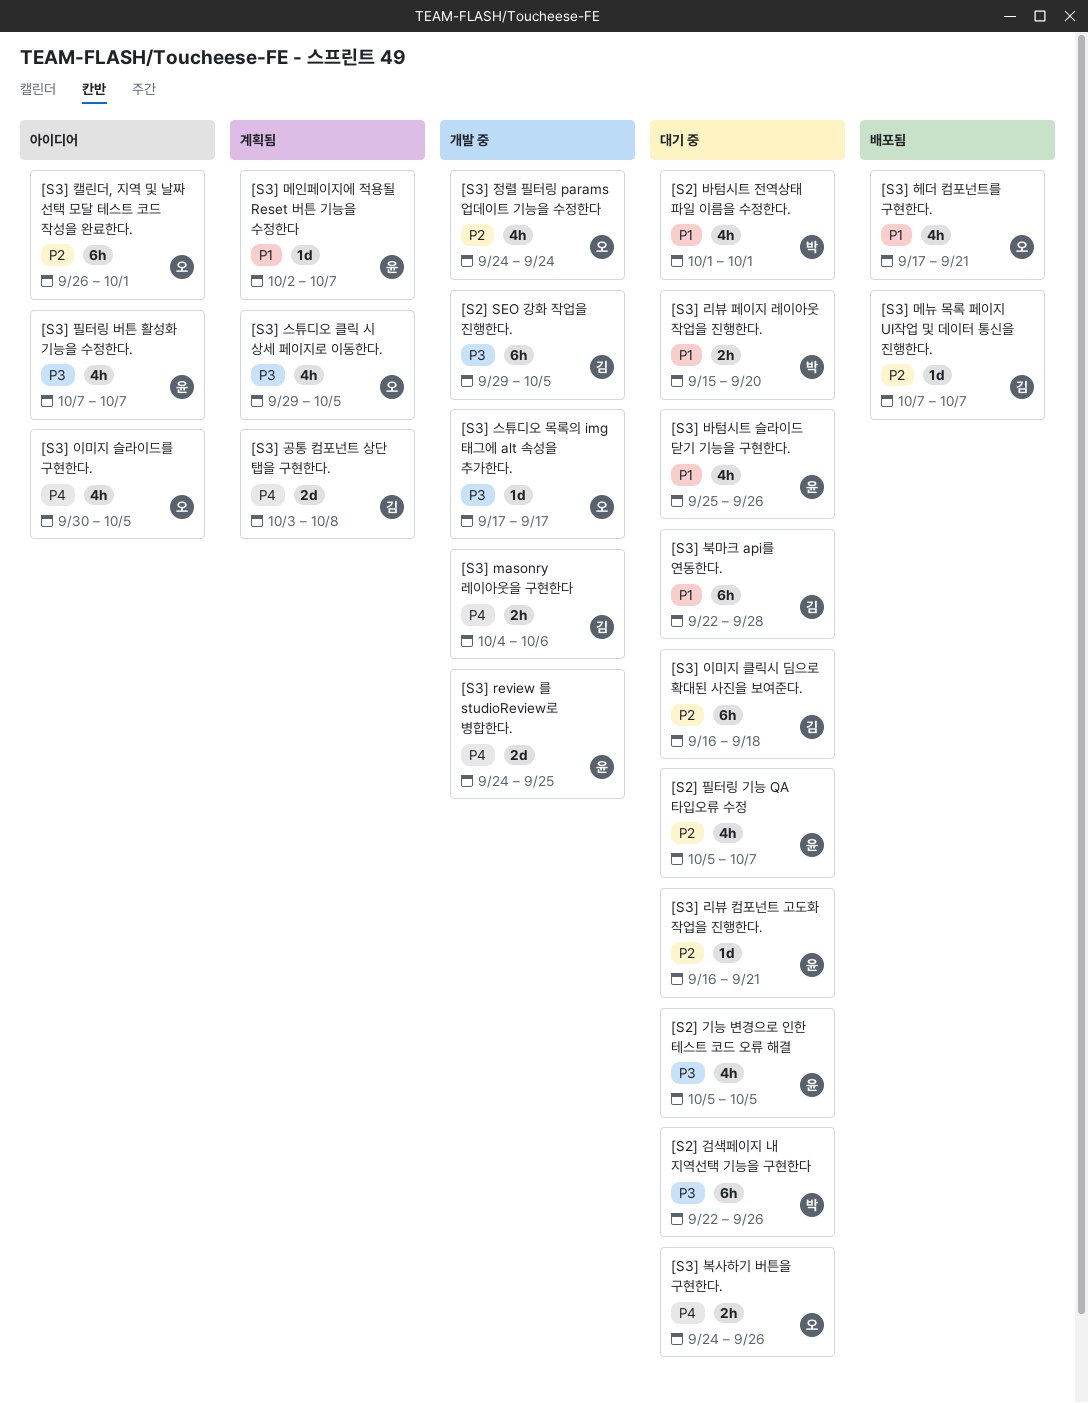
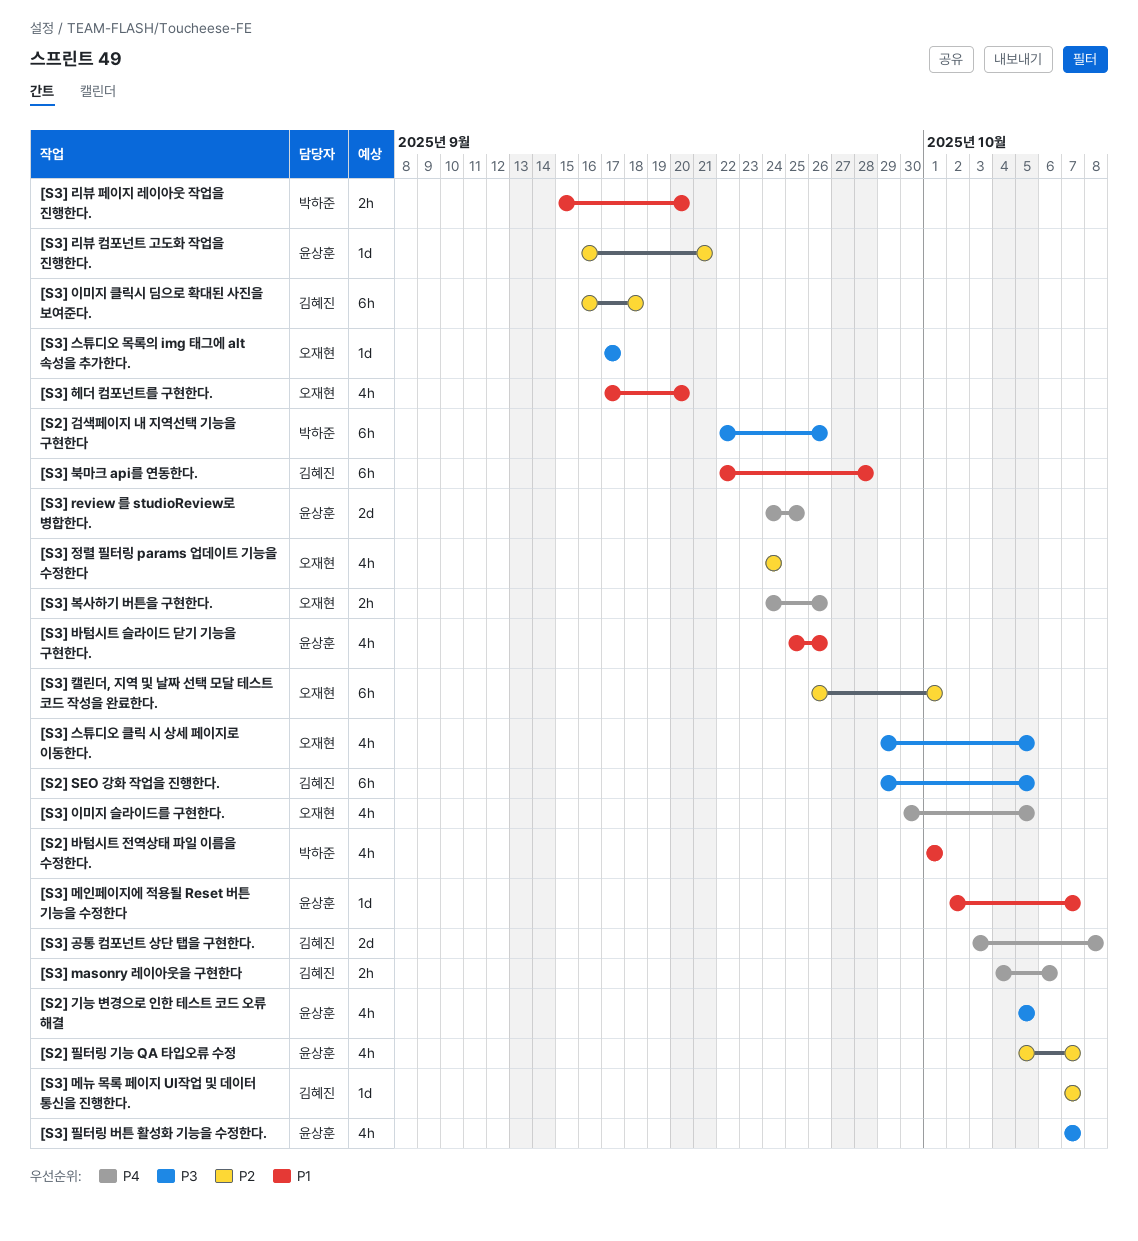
[S3] 헤더 컴포넌트를 구현한다., due: Sep 21 -> Sep 20

